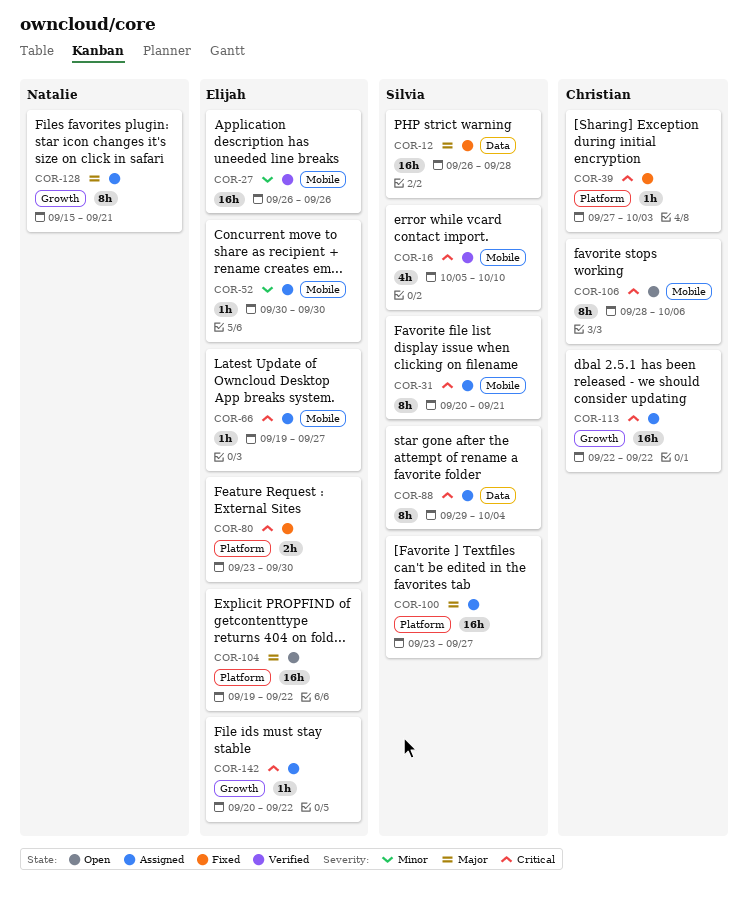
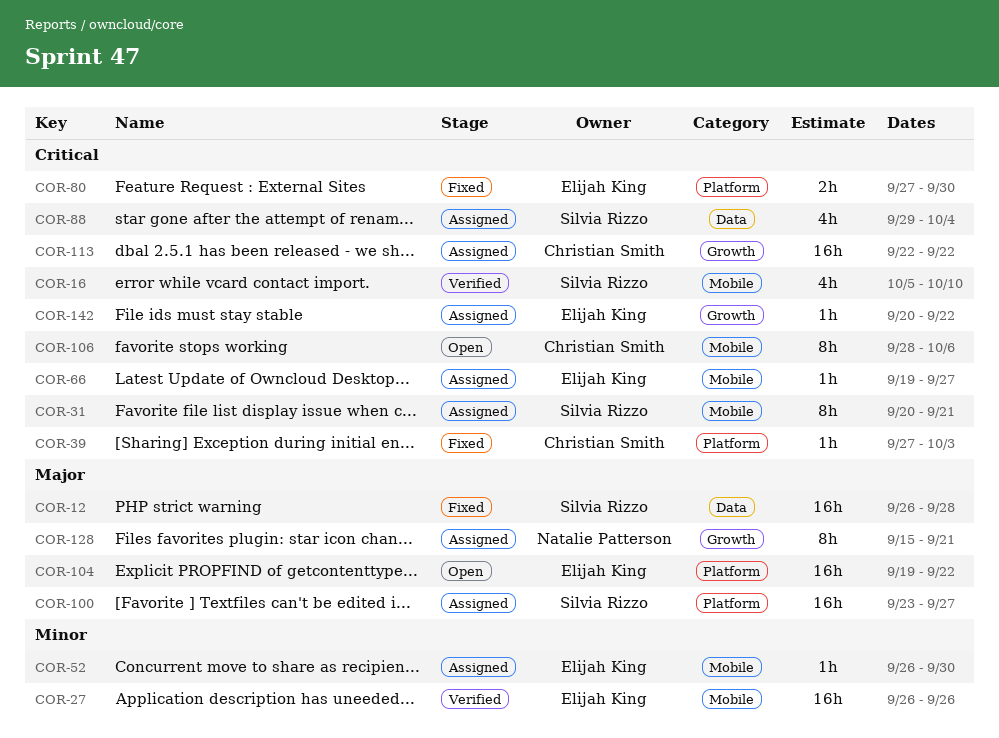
COR-52, start: Sep 30 -> Sep 26
COR-80, start: Sep 23 -> Sep 27
COR-88, estimate: 8h -> 4h

